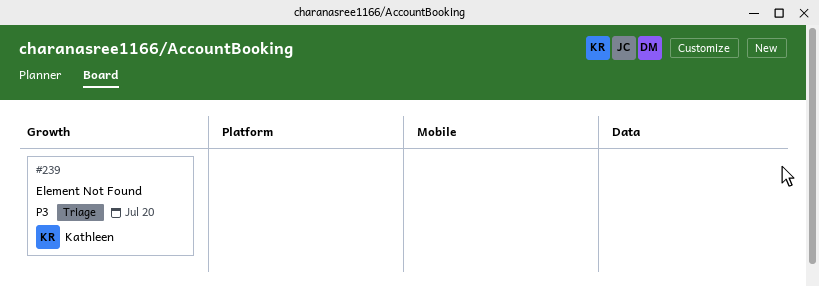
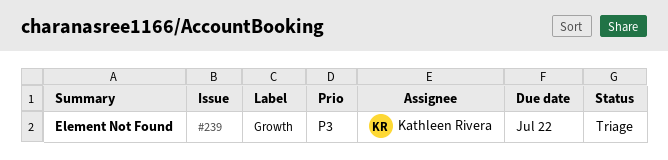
#239, due: Jul 20 -> Jul 22

